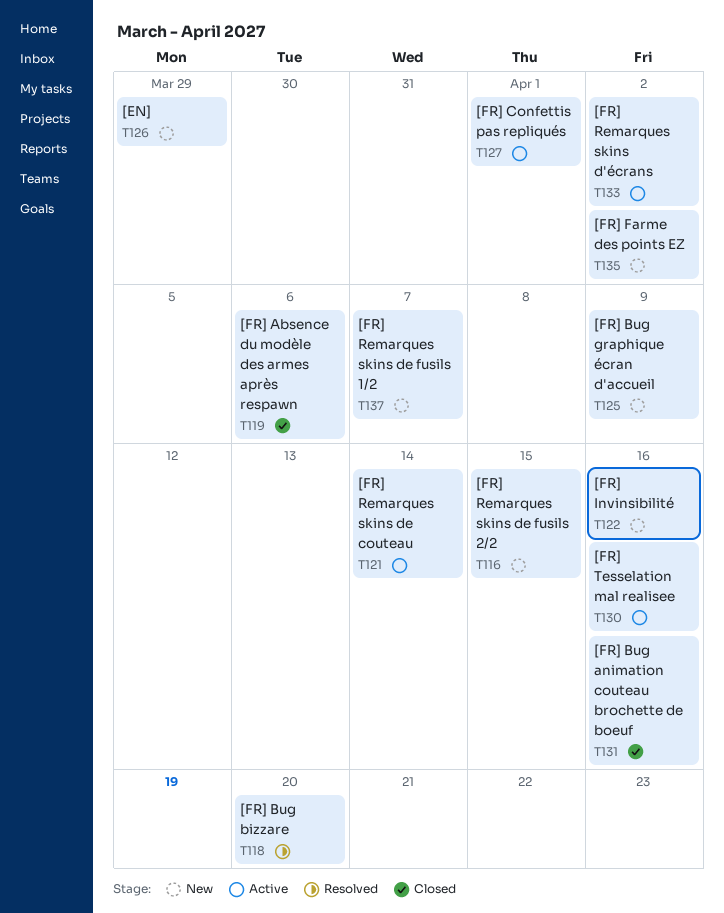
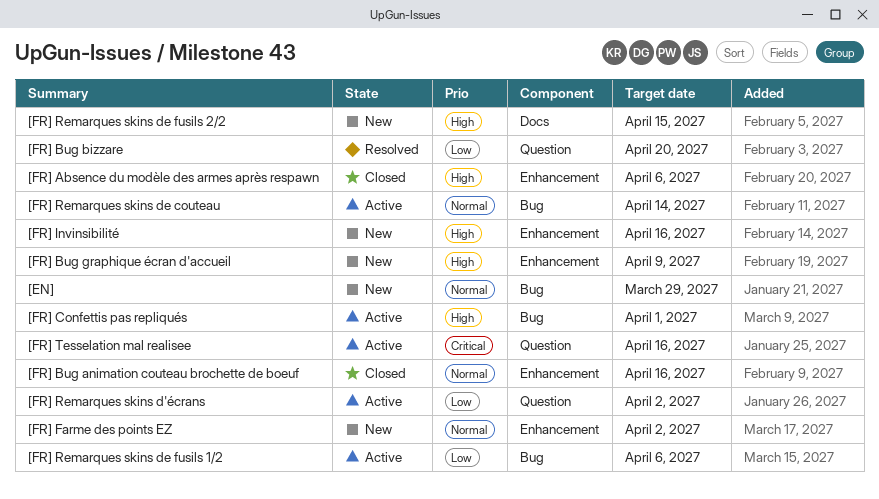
[FR] Remarques skins de fusils 1/2, status: New -> Active
[FR] Remarques skins de fusils 1/2, due: Apr 7 -> Apr 6

